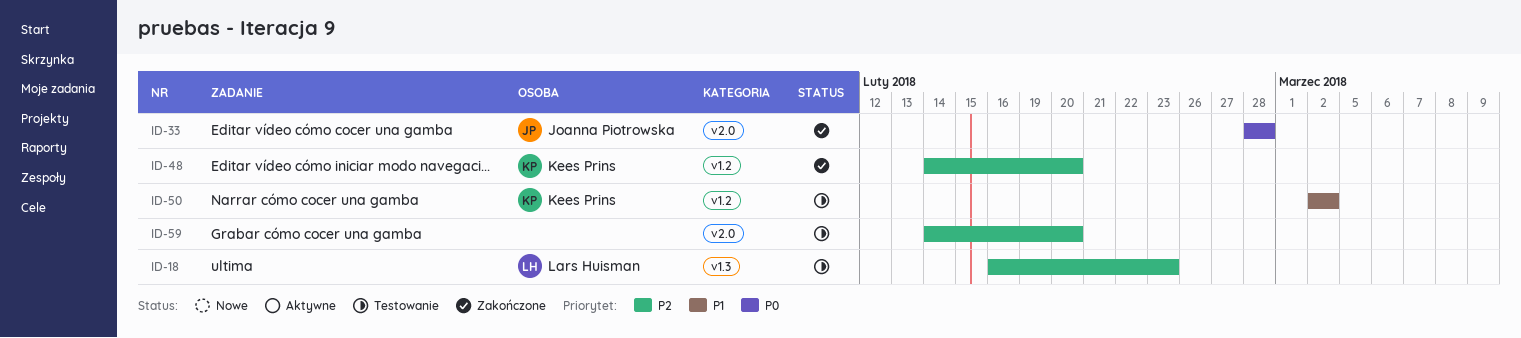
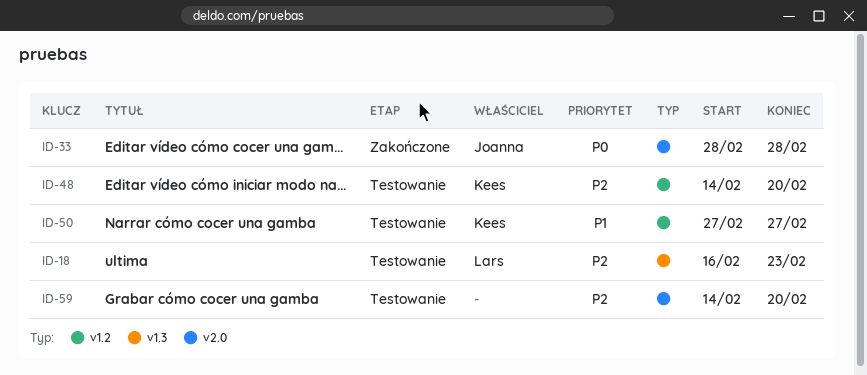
ID-48, status: Zakończone -> Testowanie
ID-50, start: Mar 2 -> Feb 27
ID-50, due: Mar 2 -> Feb 27

